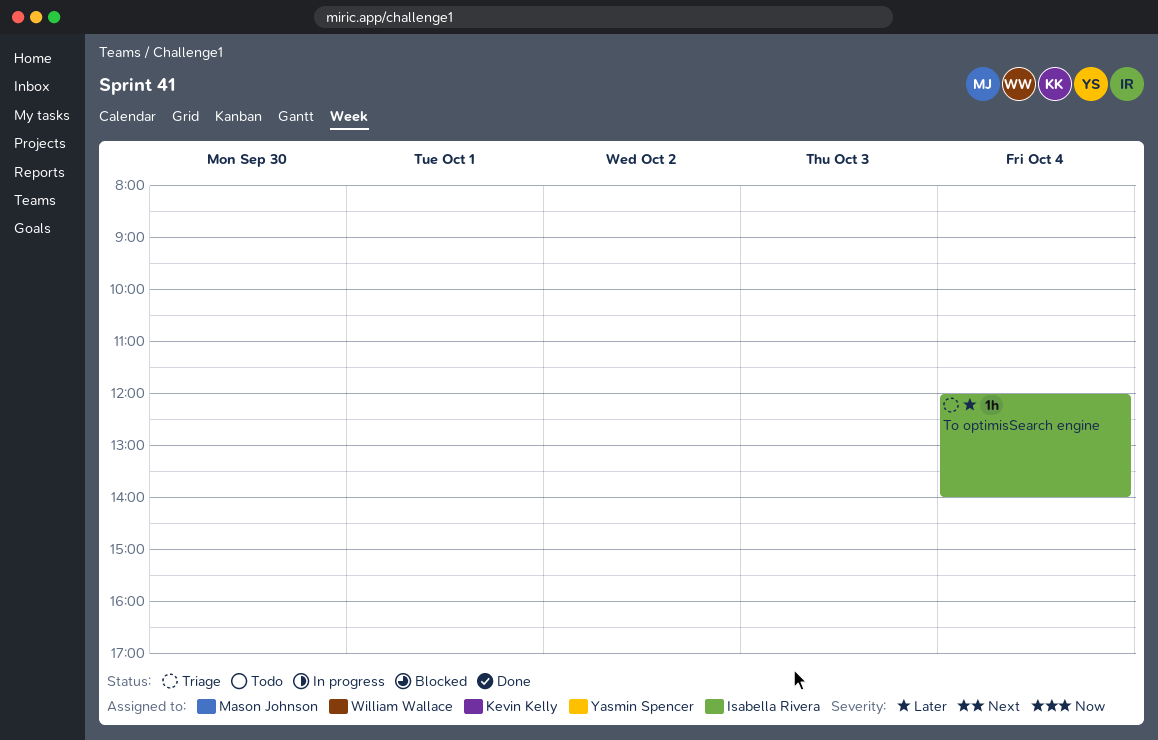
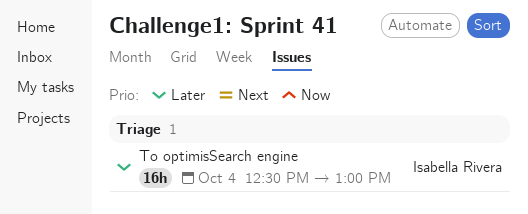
To optimisSearch engine, estimate: 1h -> 16h
To optimisSearch engine, begins: 12:00 -> 12:30
To optimisSearch engine, ends: 14:00 -> 13:00

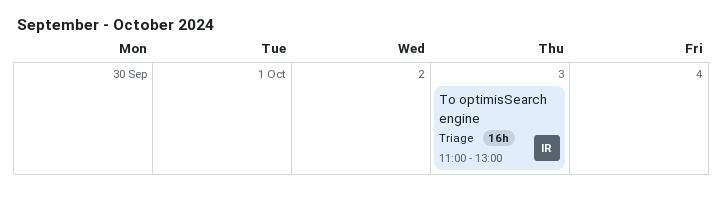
To optimisSearch engine, day: Oct 4 -> Oct 3
To optimisSearch engine, begins: 12:30 -> 11:00

